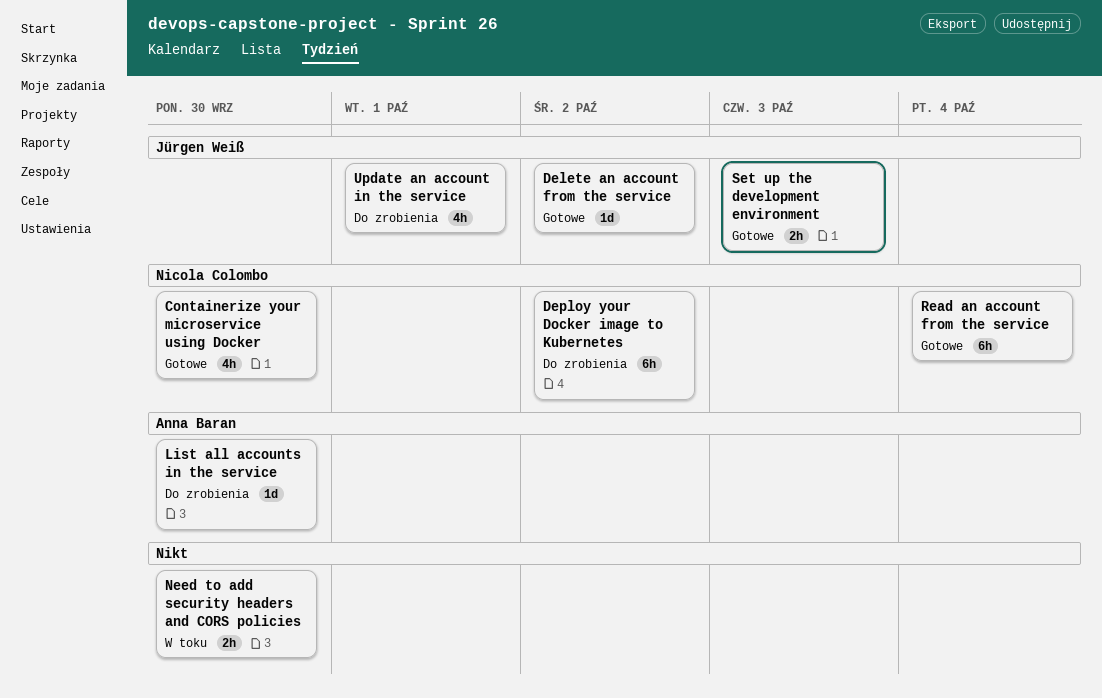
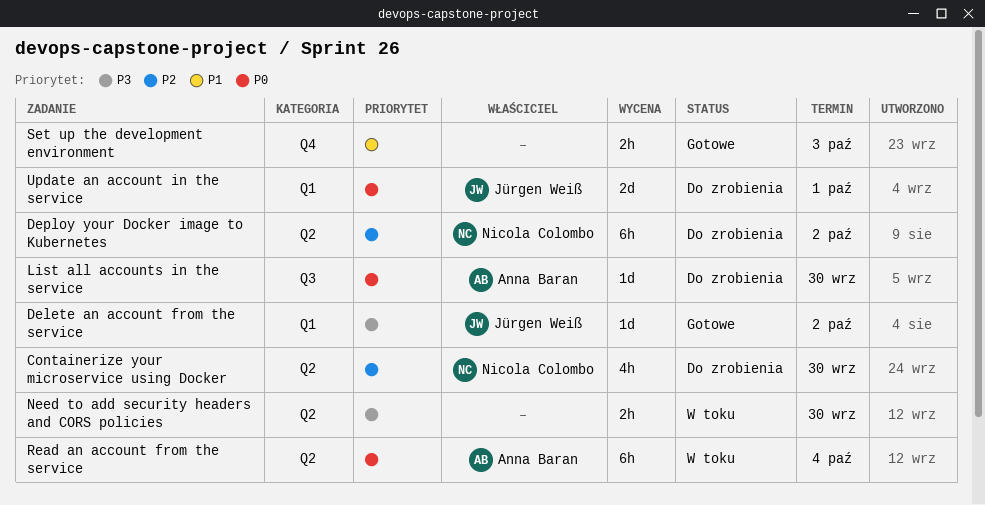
Containerize your microservice using Docker, status: Gotowe -> Do zrobienia
Read an account from the service, status: Gotowe -> W toku
Read an account from the service, owner: Nicola Colombo -> Anna Baran
Set up the development environment, owner: Jürgen Weiß -> none
Update an account in the service, estimate: 4h -> 2d

